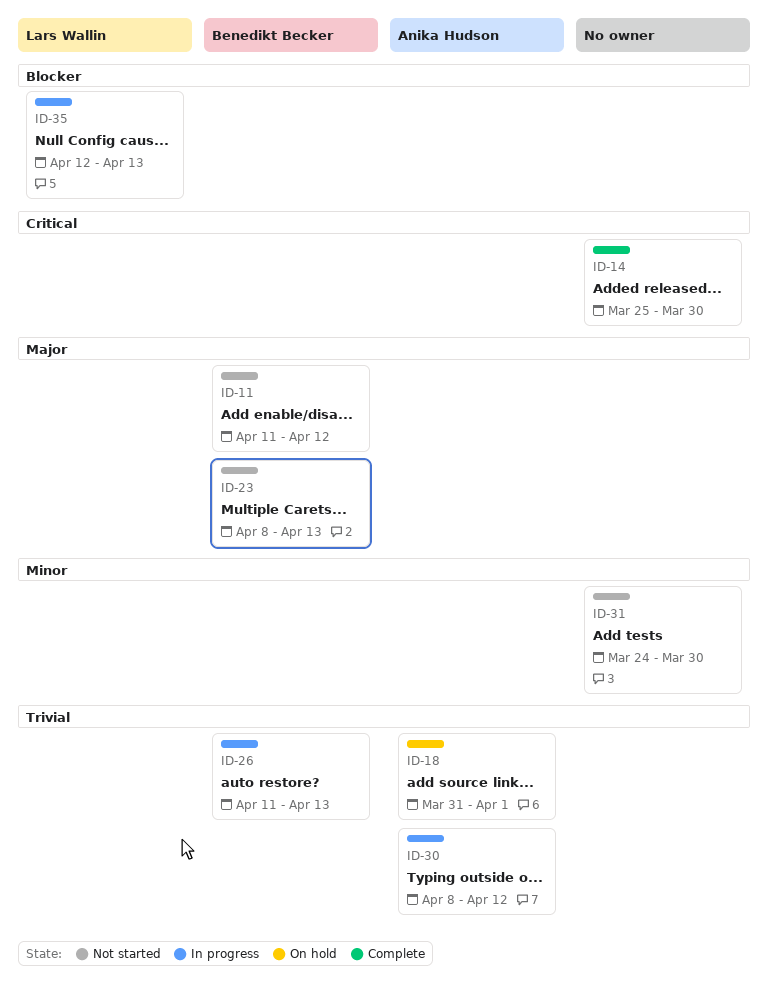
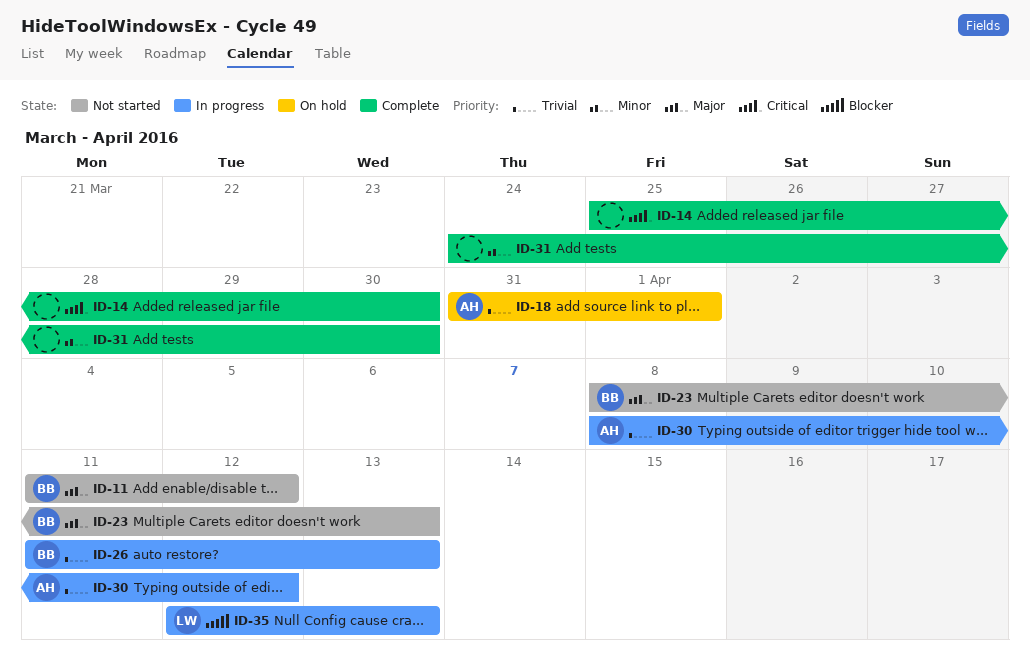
ID-31, status: Not started -> Complete

